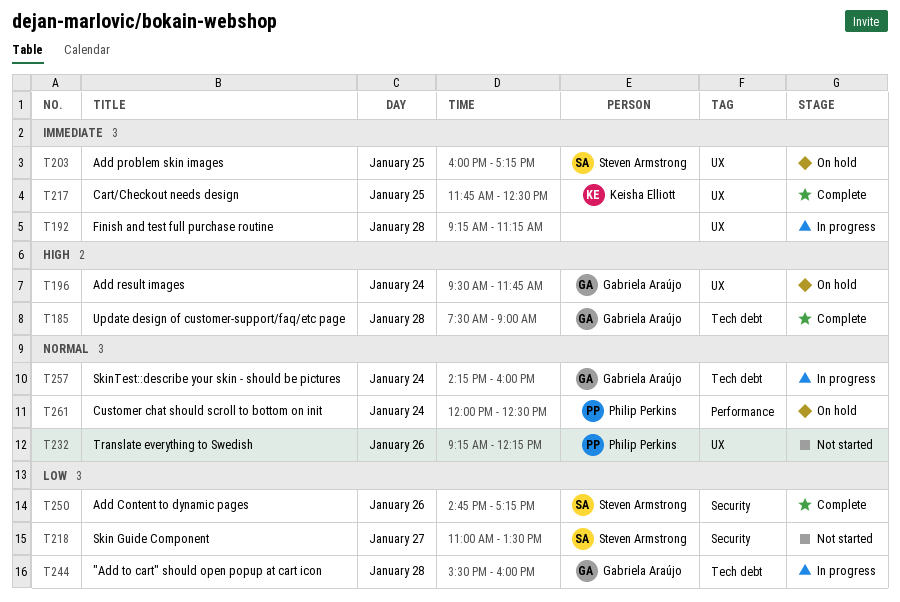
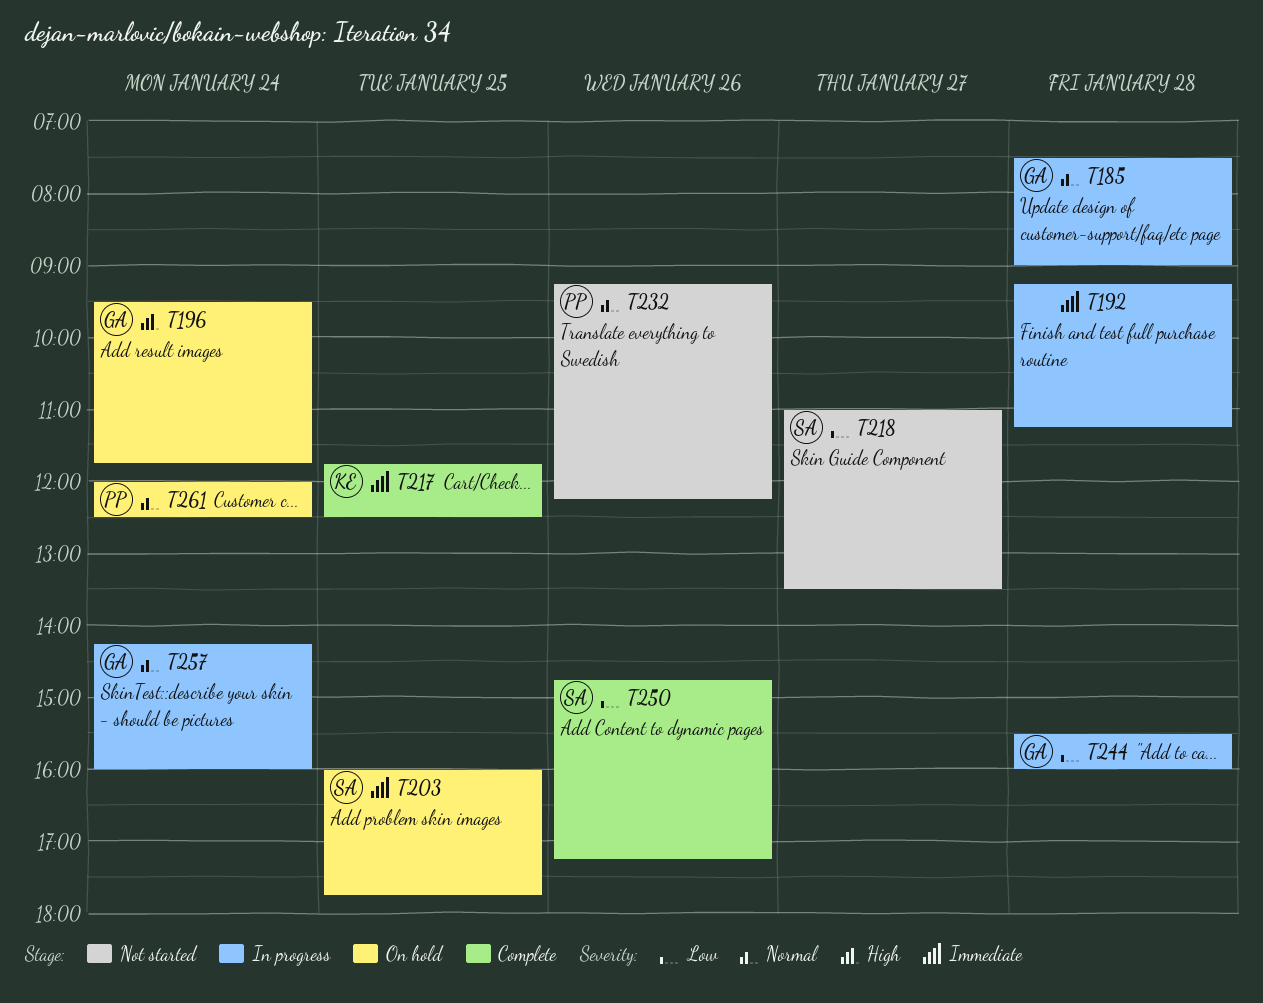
T185, status: Complete -> In progress
T185, priority: High -> Normal
T203, ends: 17:15 -> 17:45

